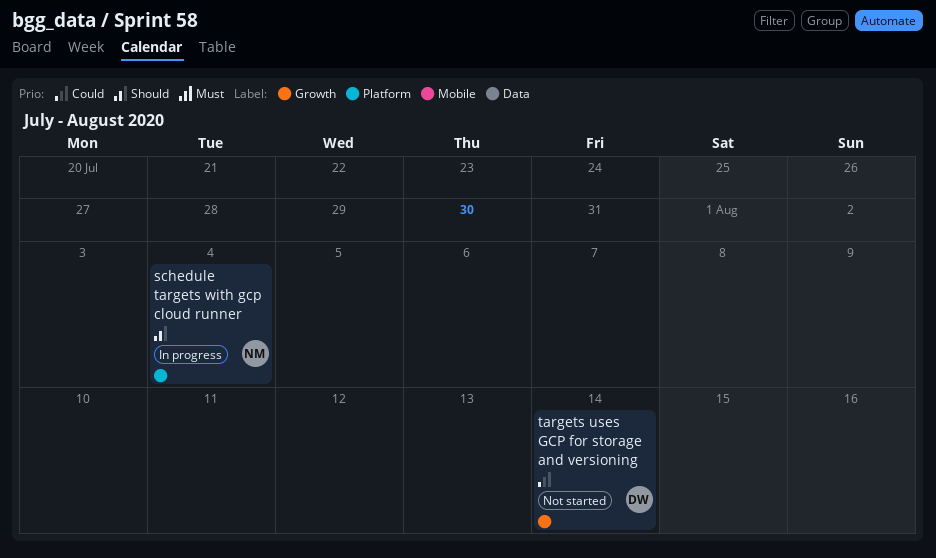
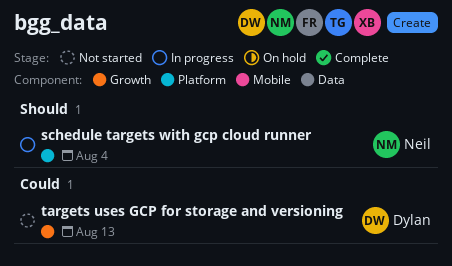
targets uses GCP for storage and versioning, due: Aug 14 -> Aug 13

